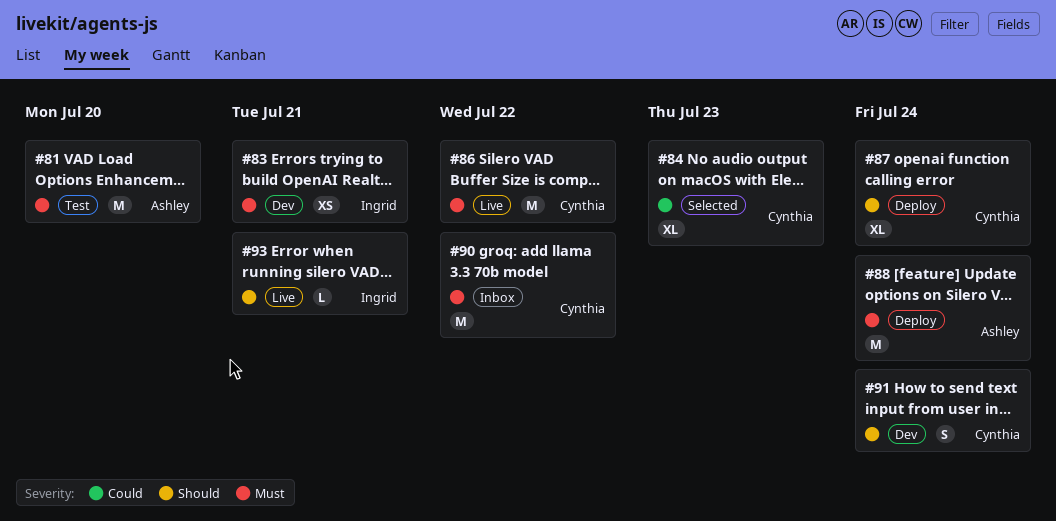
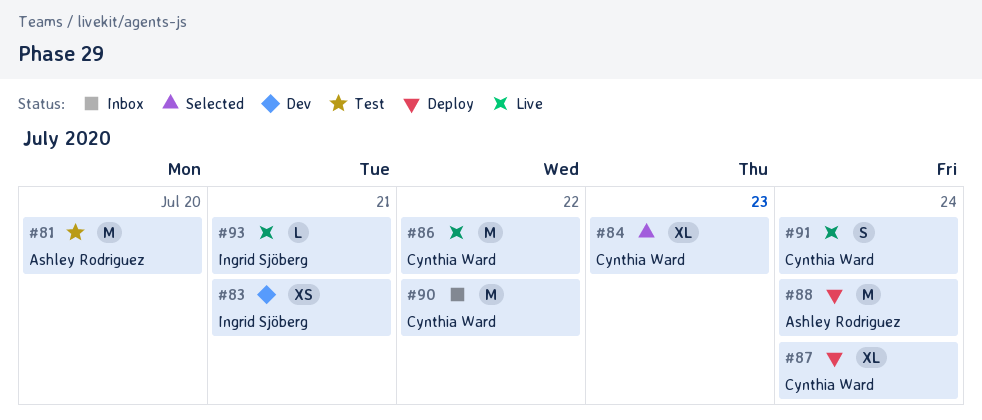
#91, status: Dev -> Live

